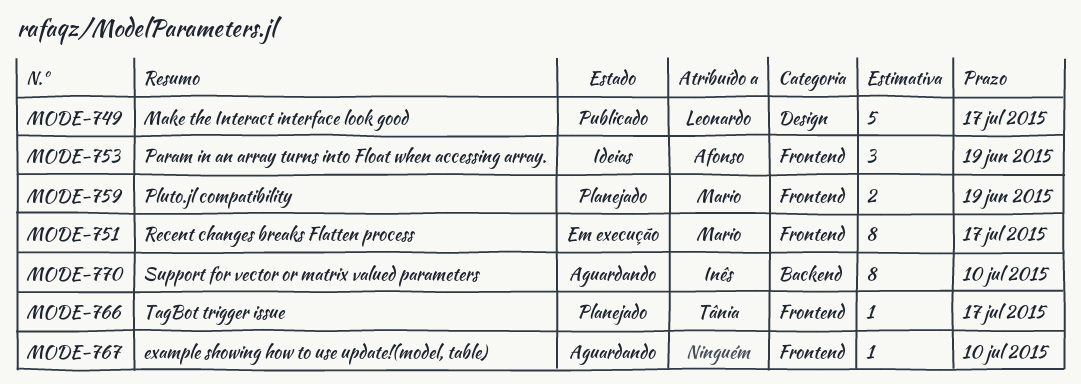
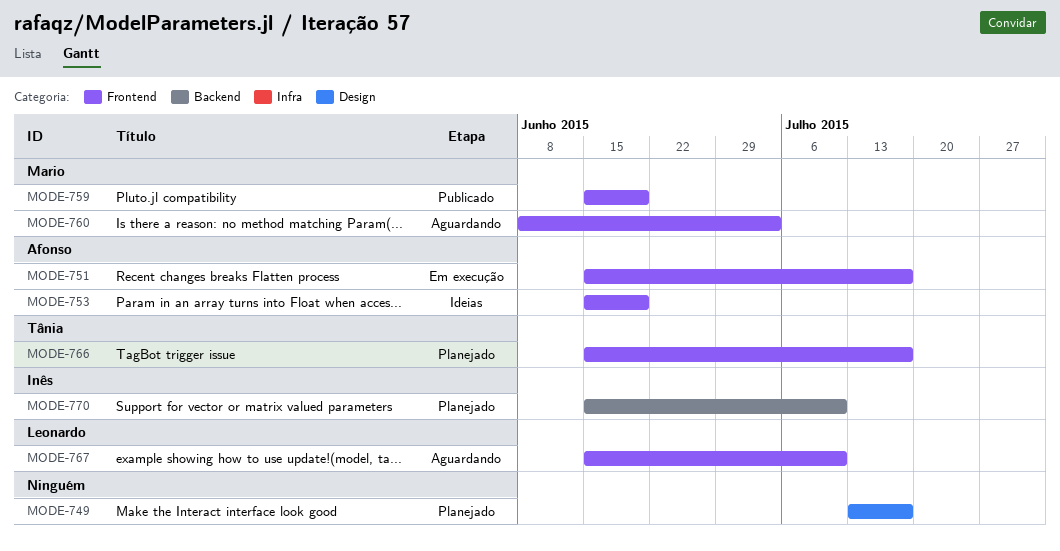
MODE-749, status: Publicado -> Planejado
MODE-749, owner: Leonardo -> none
MODE-751, owner: Mario -> Afonso
MODE-759, status: Planejado -> Publicado
MODE-760: none -> present
MODE-767, owner: none -> Leonardo
MODE-770, status: Aguardando -> Planejado

